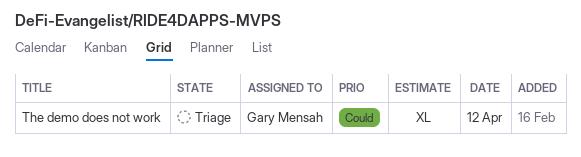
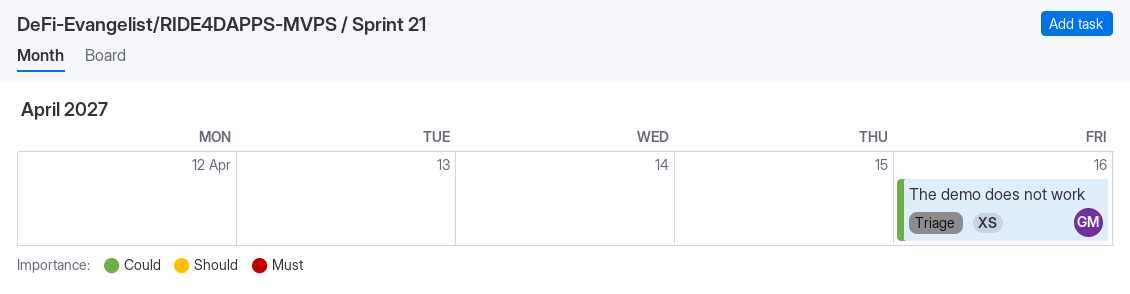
The demo does not work, estimate: XL -> XS
The demo does not work, day: Apr 12 -> Apr 16

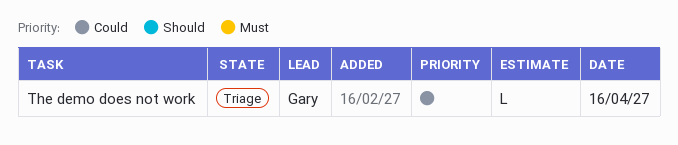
The demo does not work, estimate: XS -> L

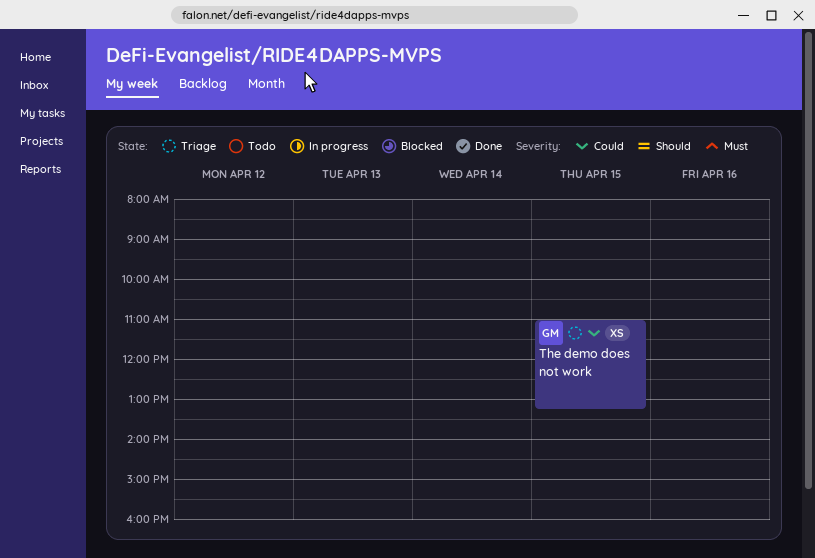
The demo does not work, estimate: L -> XS
The demo does not work, day: Apr 16 -> Apr 15

